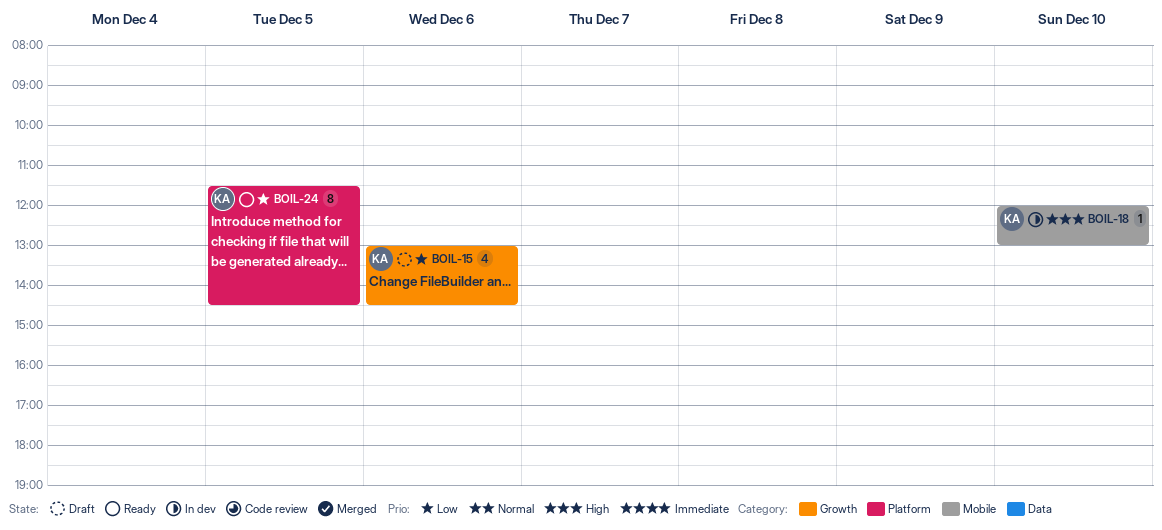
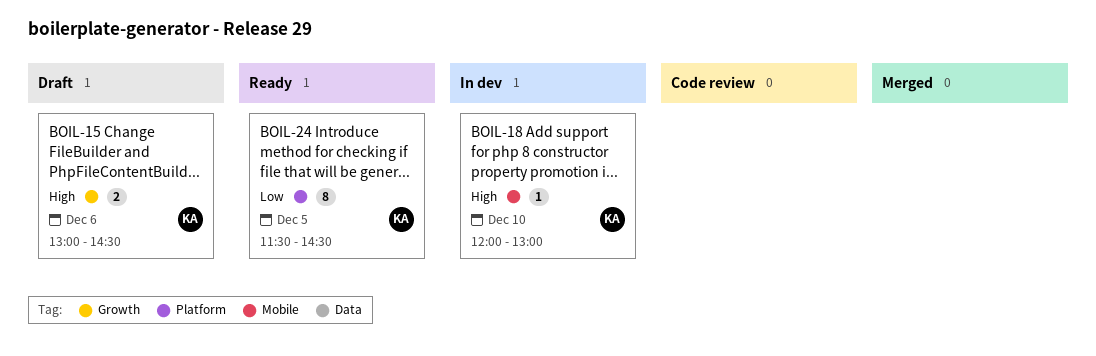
BOIL-15, priority: Low -> High
BOIL-15, estimate: 4 -> 2

